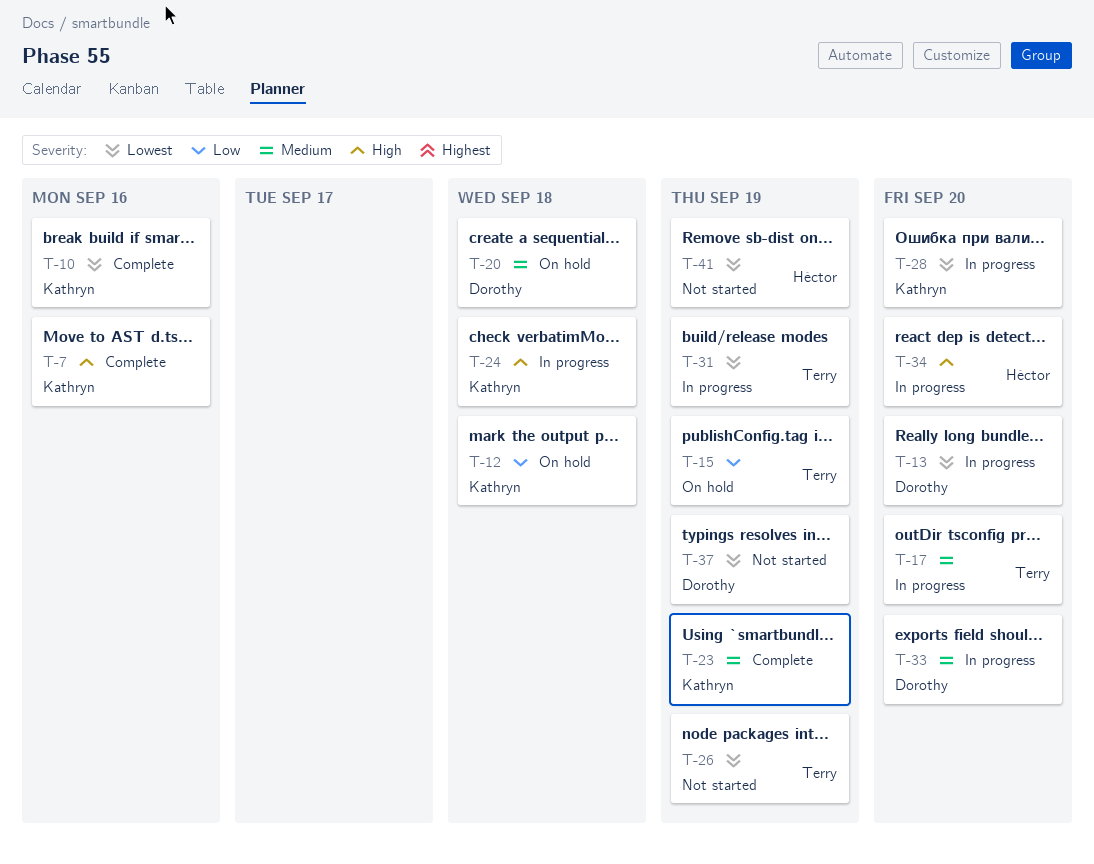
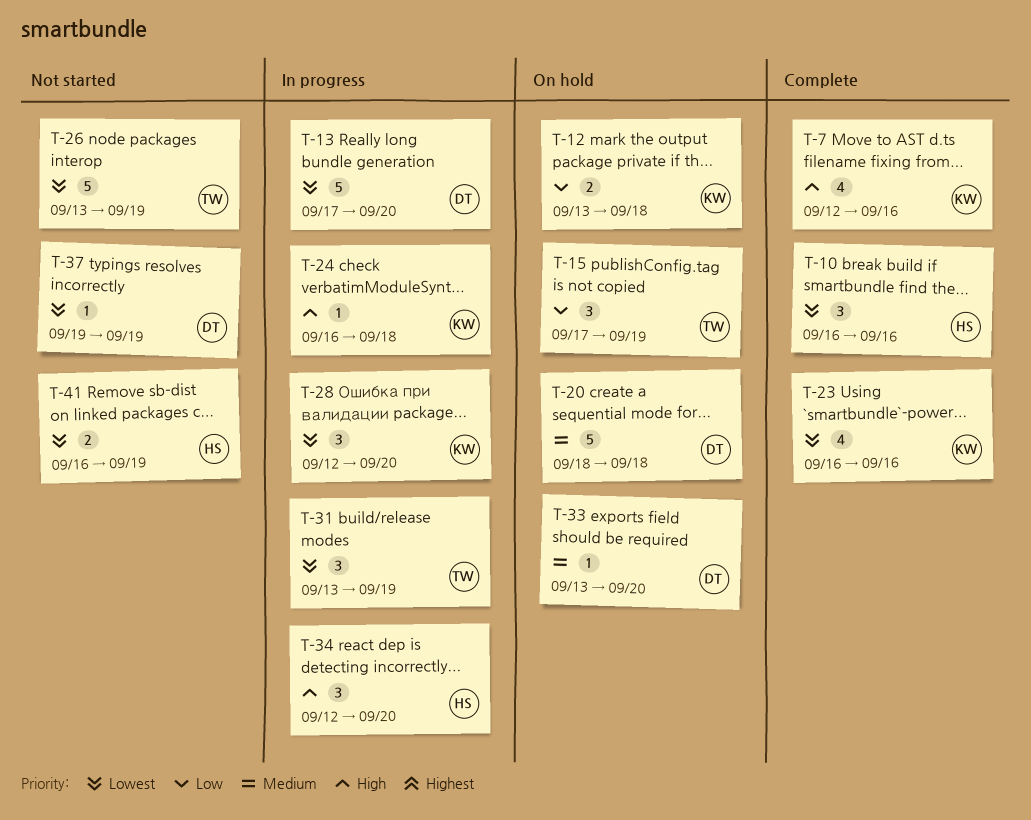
T-10, owner: Kathryn -> Héctor
T-17: present -> none
T-23, priority: Medium -> Lowest
T-23, due: Sep 19 -> Sep 16
T-33, status: In progress -> On hold

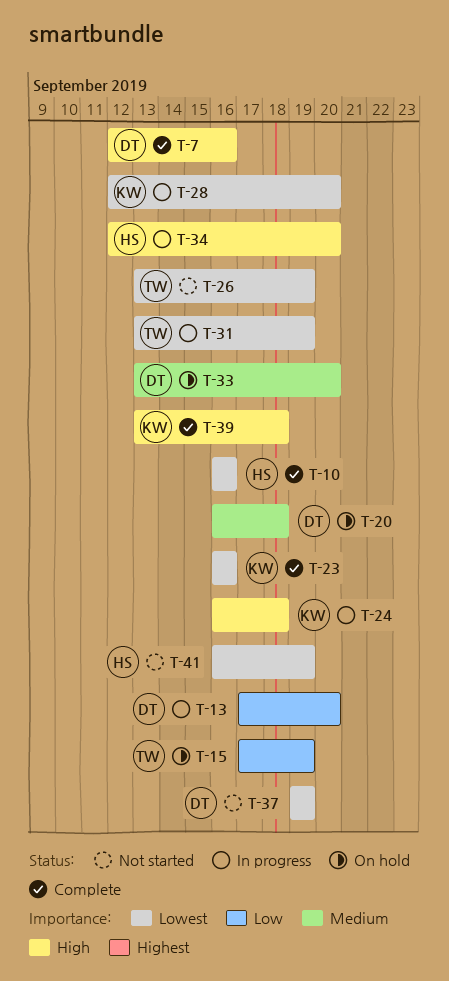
T-7, owner: KW -> DT
T-12: present -> none
T-13, priority: Lowest -> Low
T-20, start: Sep 18 -> Sep 16
T-39: none -> present

